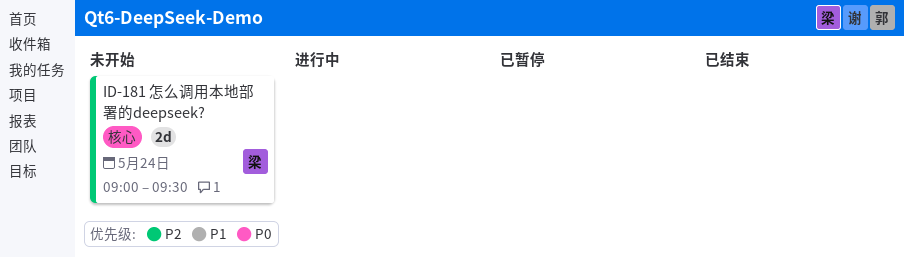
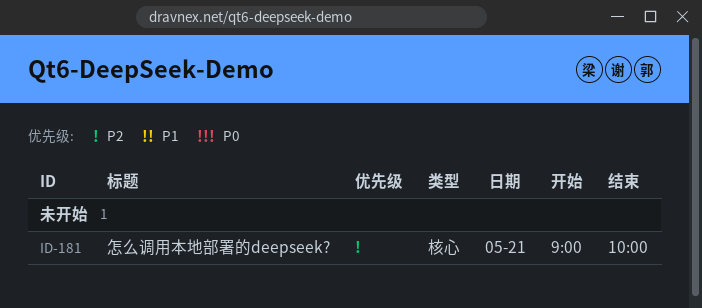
ID-181, day: May 24 -> May 21
ID-181, ends: 09:30 -> 10:00

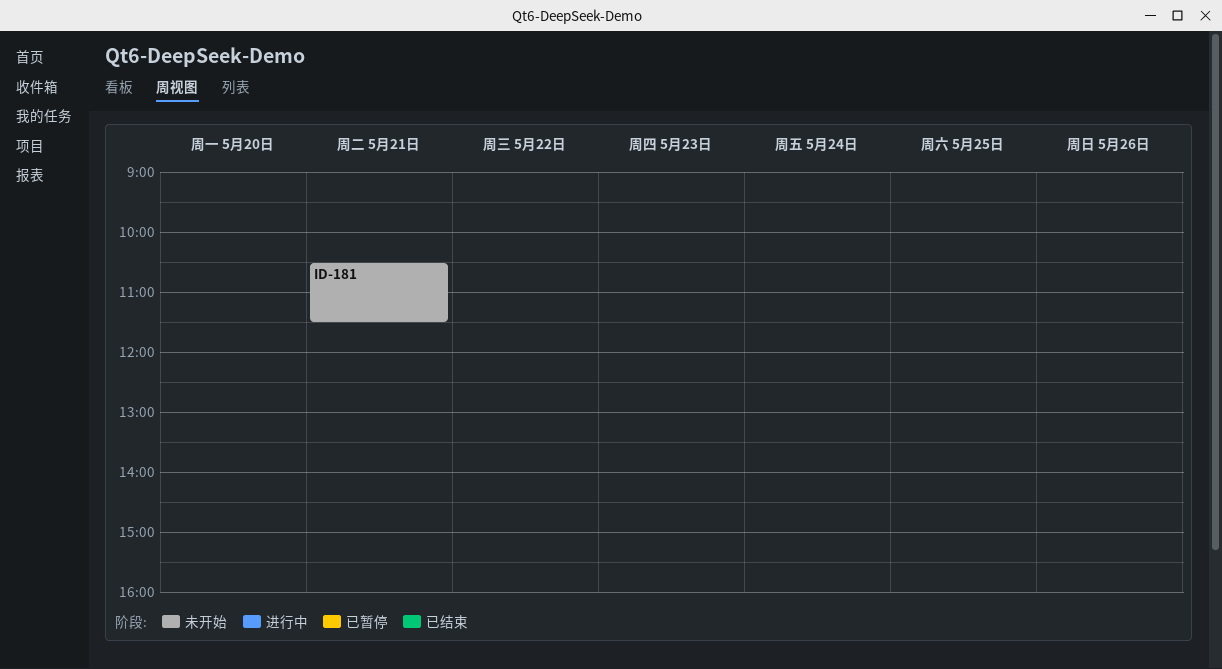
ID-181, begins: 09:00 -> 10:30
ID-181, ends: 10:00 -> 11:30

